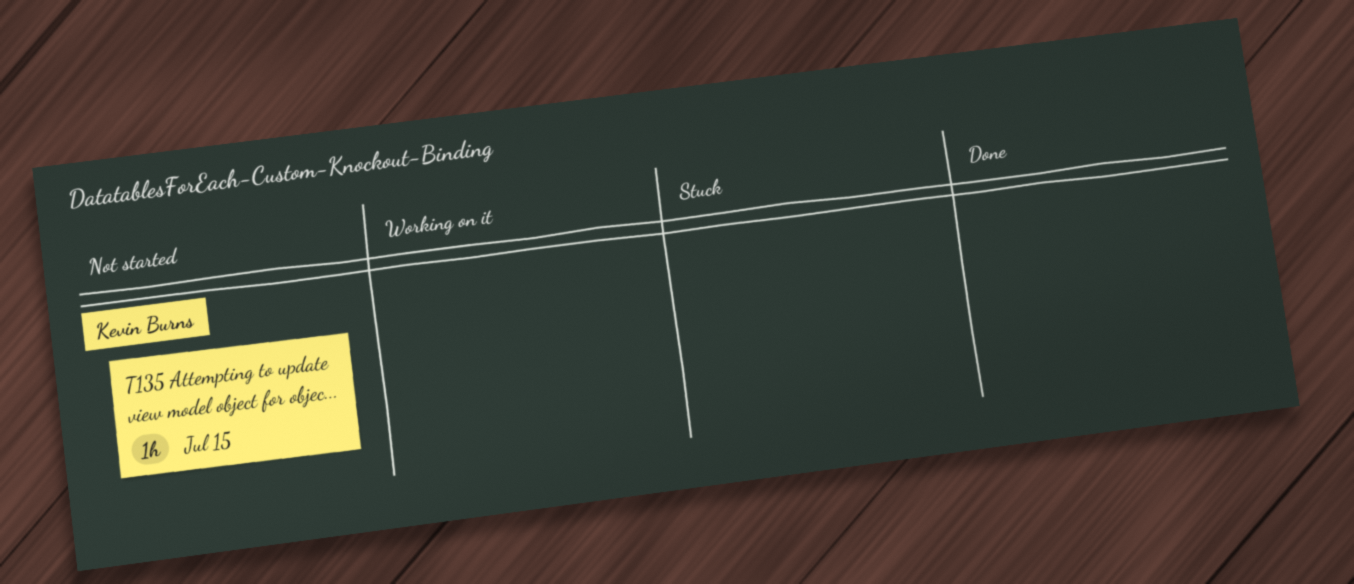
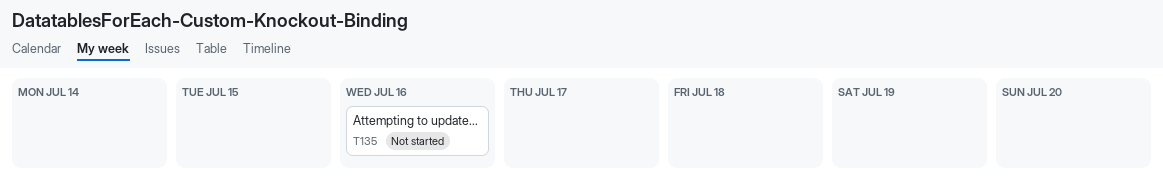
T135, due: Jul 15 -> Jul 16

